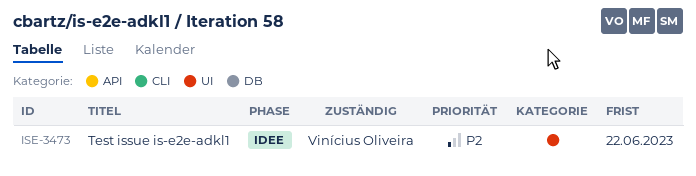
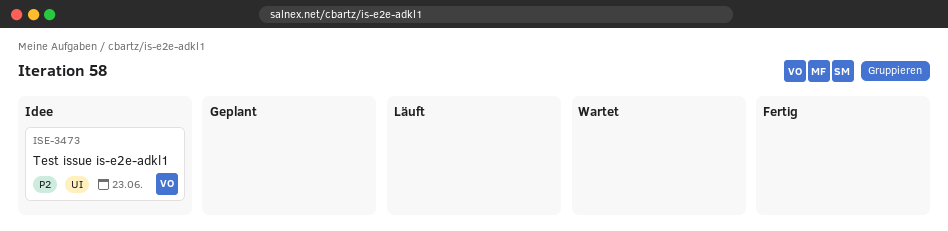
ISE-3473, due: Jun 22 -> Jun 23

